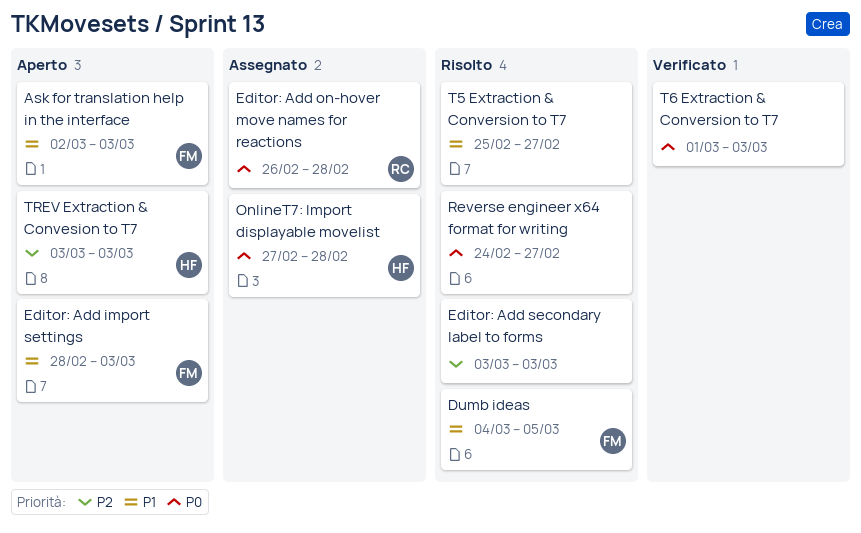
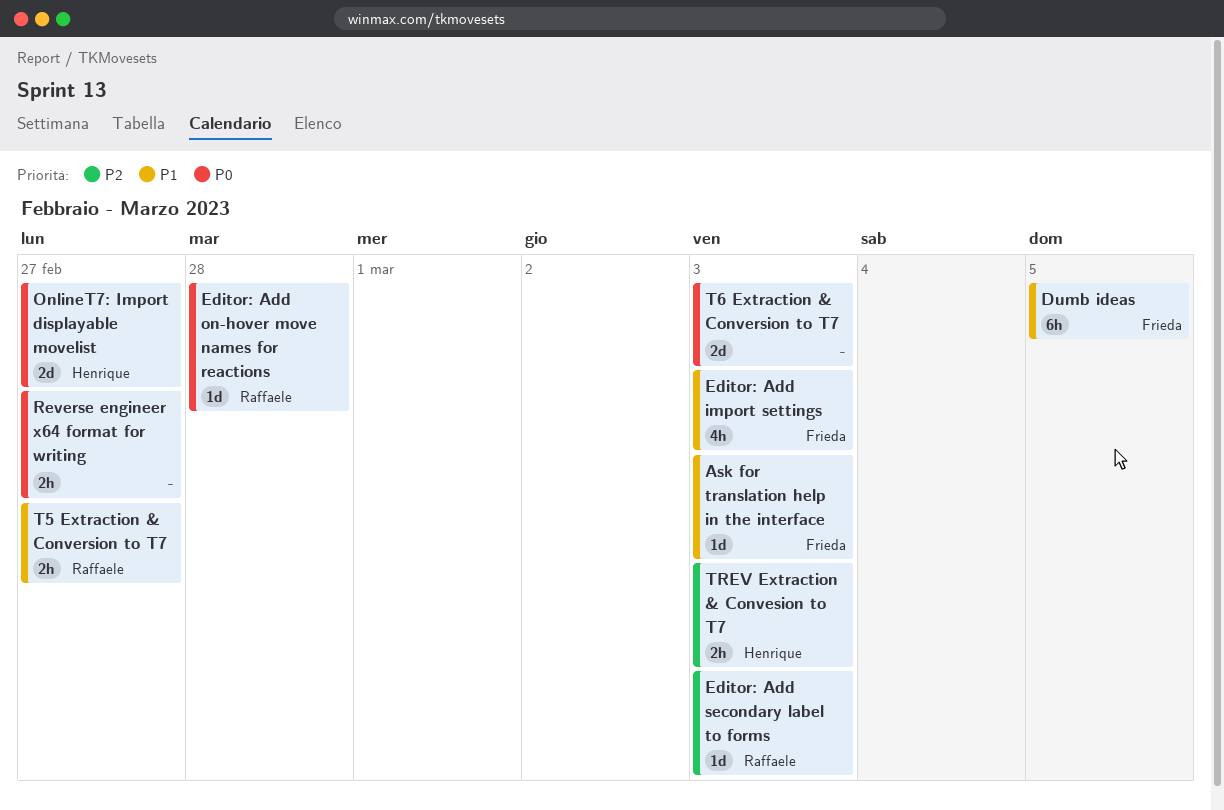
Editor: Add secondary label to forms, owner: none -> Raffaele
OnlineT7: Import displayable movelist, due: Feb 28 -> Feb 27
T5 Extraction & Conversion to T7, owner: none -> Raffaele

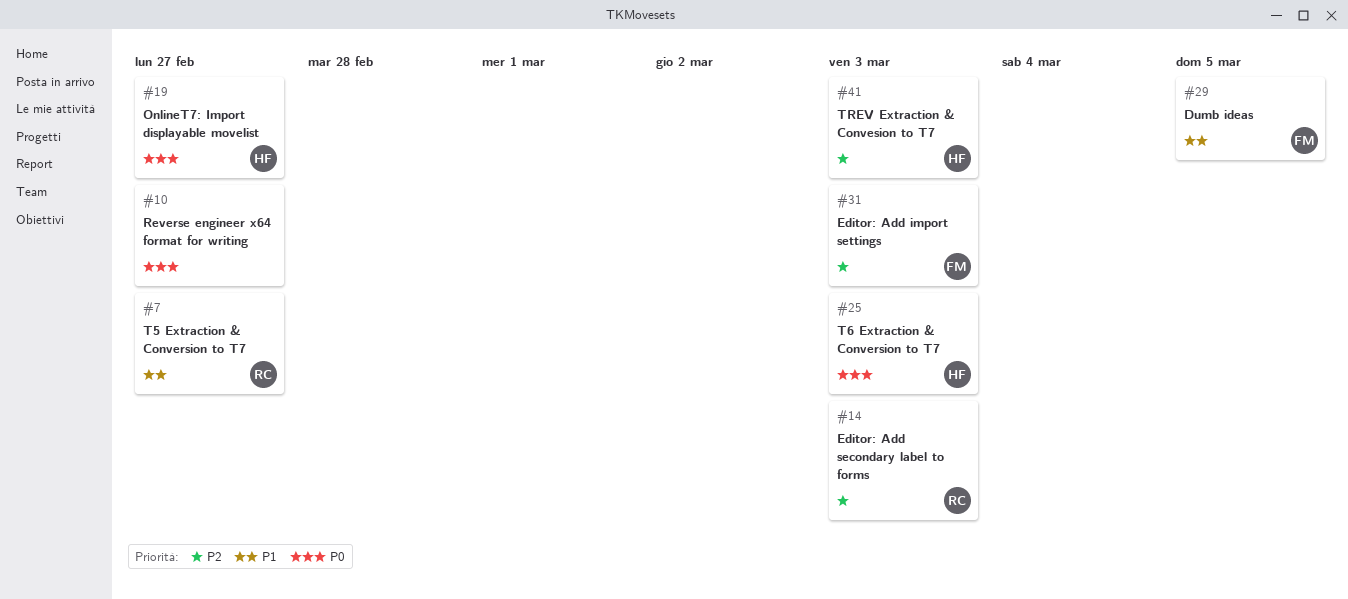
Ask for translation help in the interface: present -> none
Editor: Add import settings, priority: P1 -> P2
Editor: Add on-hover move names for reactions: present -> none
T6 Extraction & Conversion to T7, owner: none -> Henrique

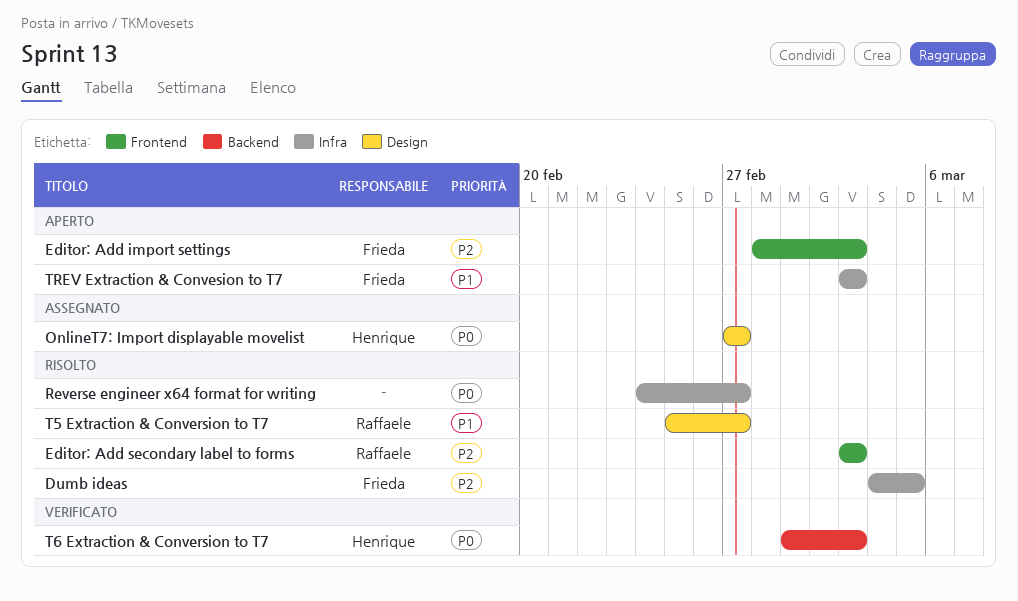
Dumb ideas, priority: P1 -> P2
TREV Extraction & Convesion to T7, owner: Henrique -> Frieda
TREV Extraction & Convesion to T7, priority: P2 -> P1

